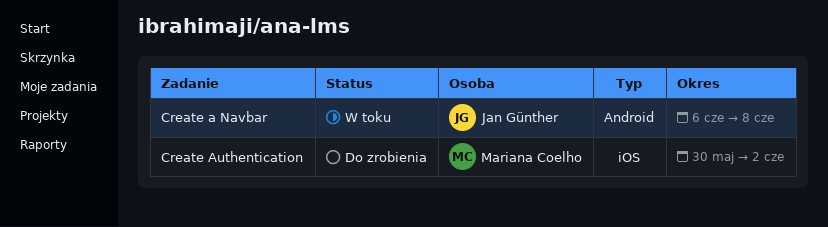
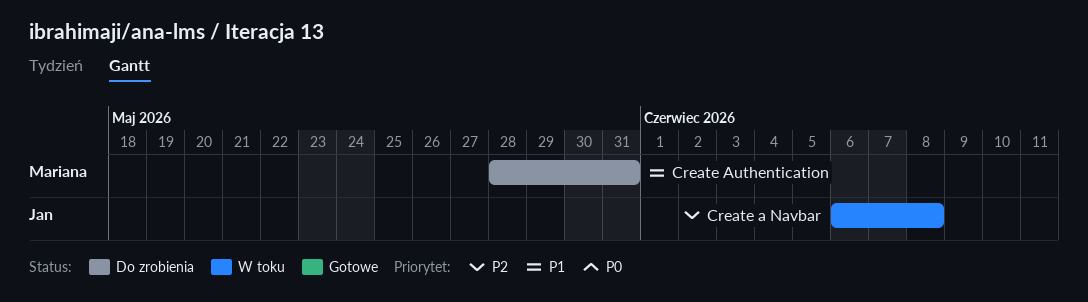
Create Authentication, start: May 30 -> May 28
Create Authentication, due: Jun 2 -> May 31

